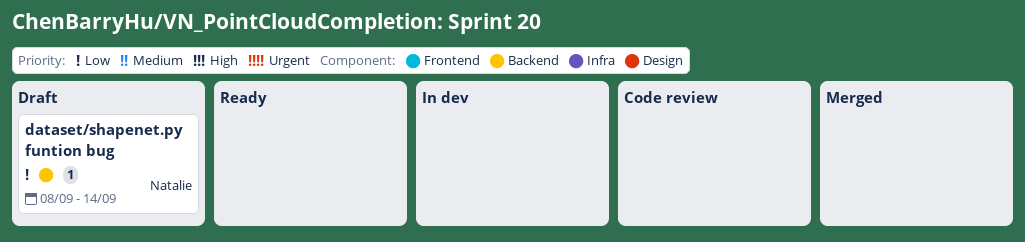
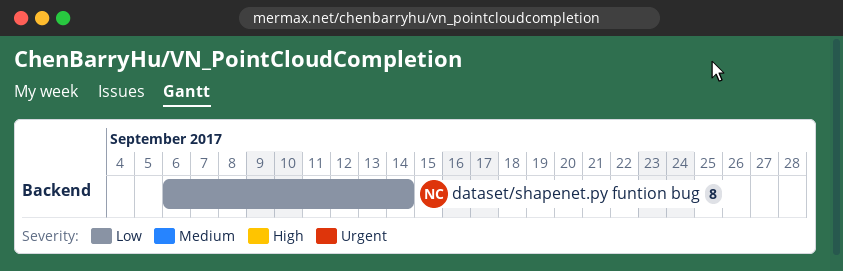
dataset/shapenet.py funtion bug, estimate: 1 -> 8
dataset/shapenet.py funtion bug, start: Sep 8 -> Sep 6

